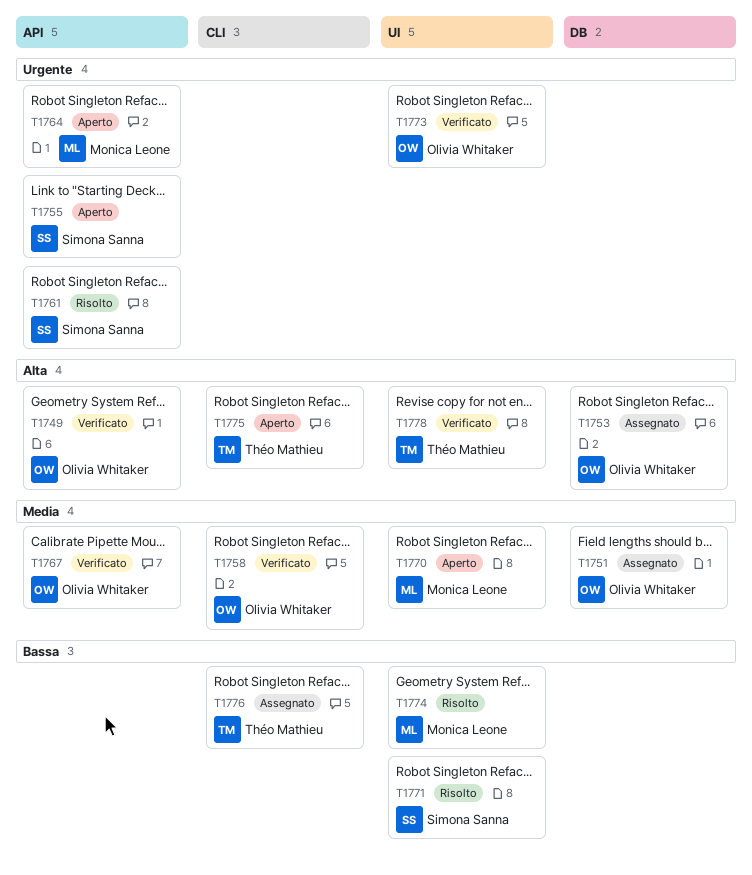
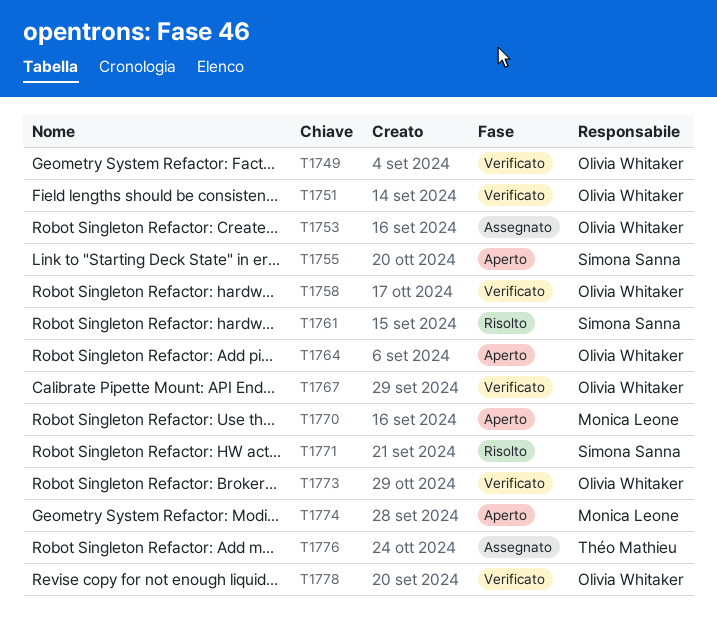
T1751, status: Assegnato -> Verificato
T1764, owner: Monica Leone -> Olivia Whitaker
T1774, status: Risolto -> Aperto
T1775: present -> none
T1778, owner: Théo Mathieu -> Olivia Whitaker

